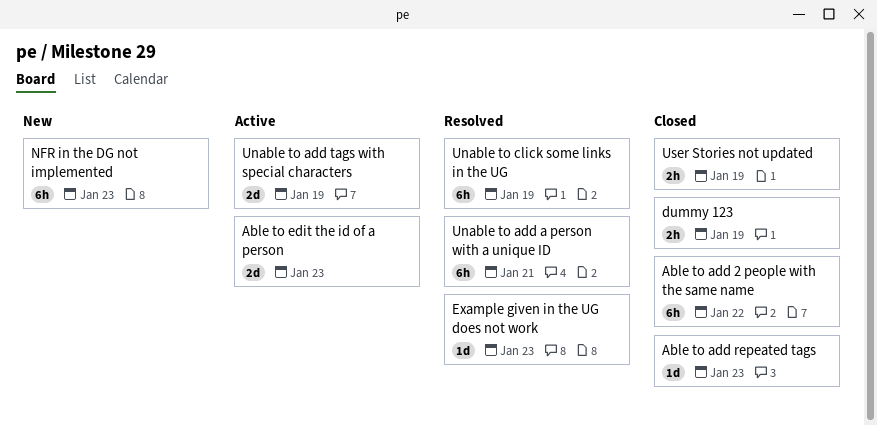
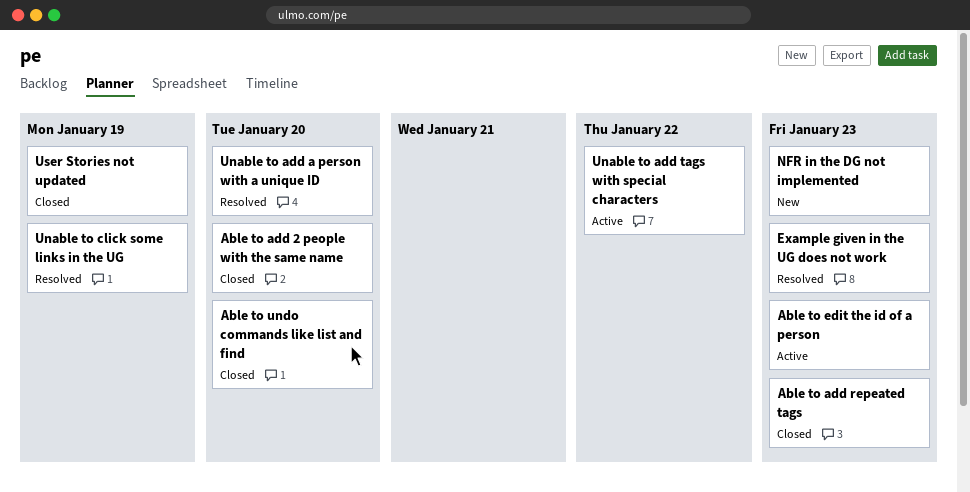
Able to add 2 people with the same name, due: Jan 22 -> Jan 20
Able to undo commands like list and find: none -> present
dummy 123: present -> none
Unable to add a person with a unique ID, due: Jan 21 -> Jan 20
Unable to add tags with special characters, due: Jan 19 -> Jan 22

